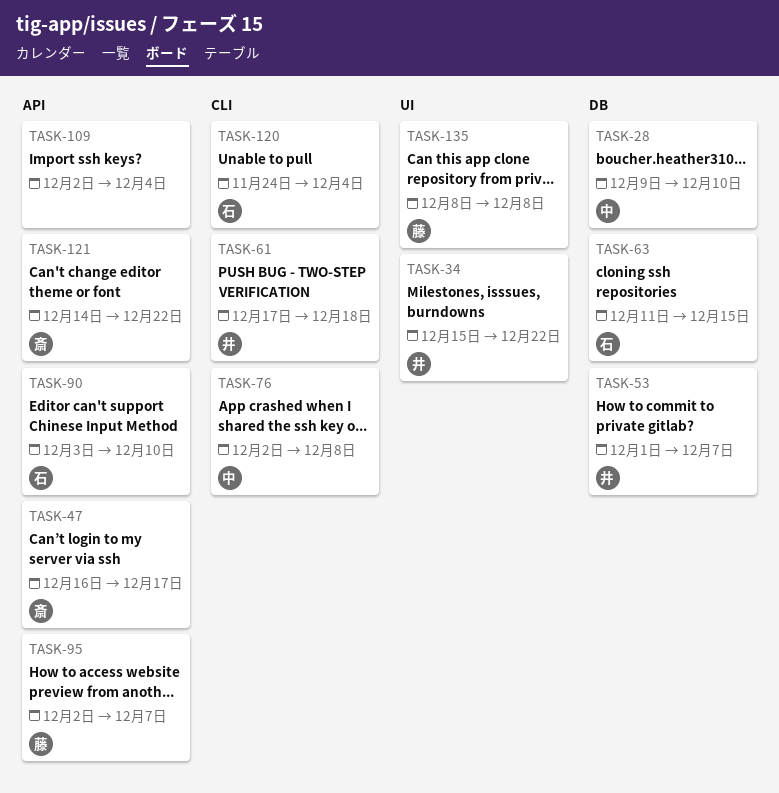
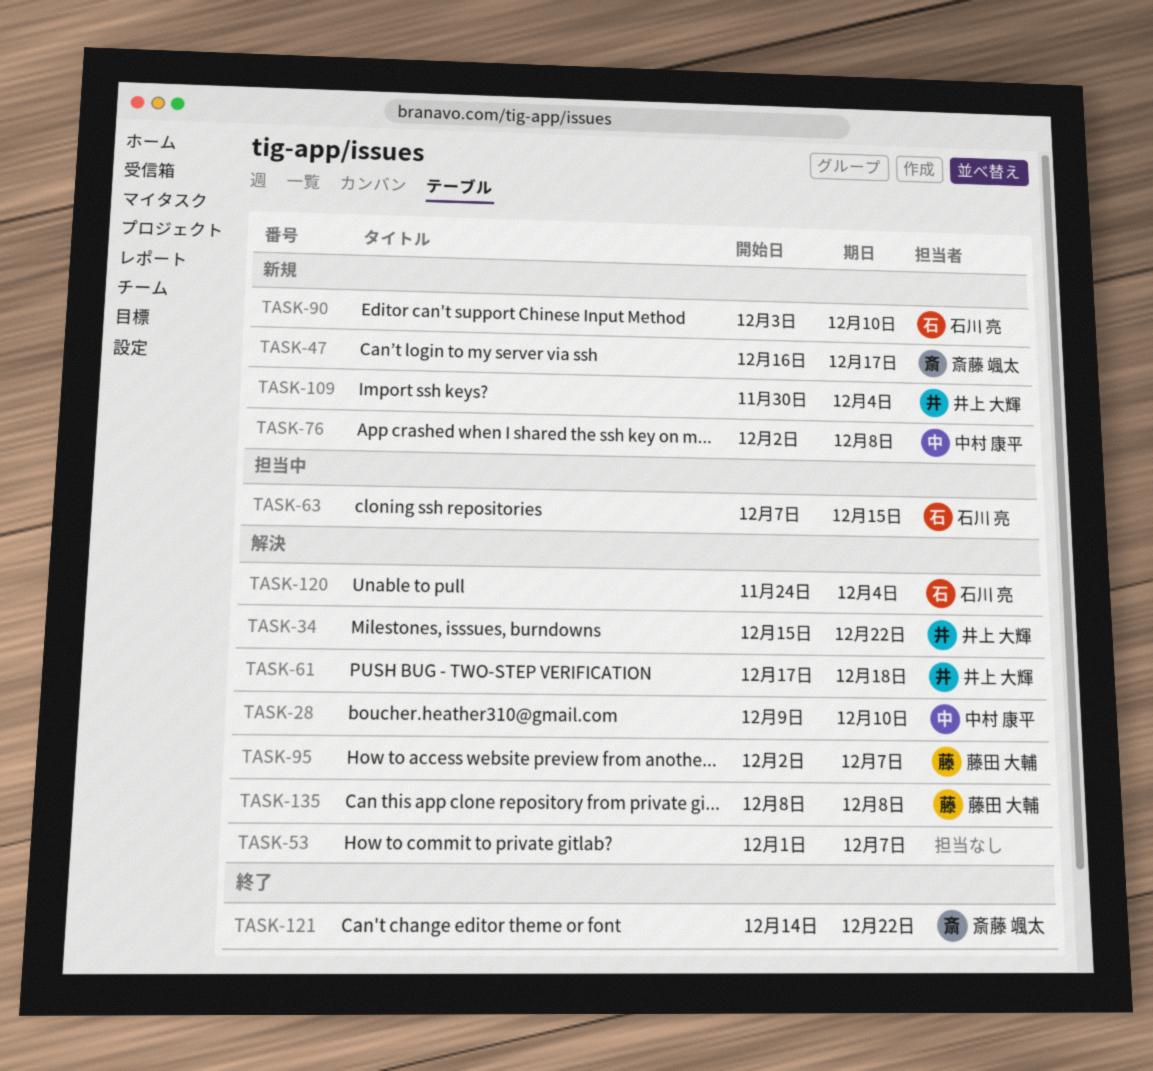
TASK-53, owner: 井上 大輝 -> none
TASK-63, start: Dec 11 -> Dec 7
TASK-109, owner: none -> 井上 大輝
TASK-109, start: Dec 2 -> Nov 30

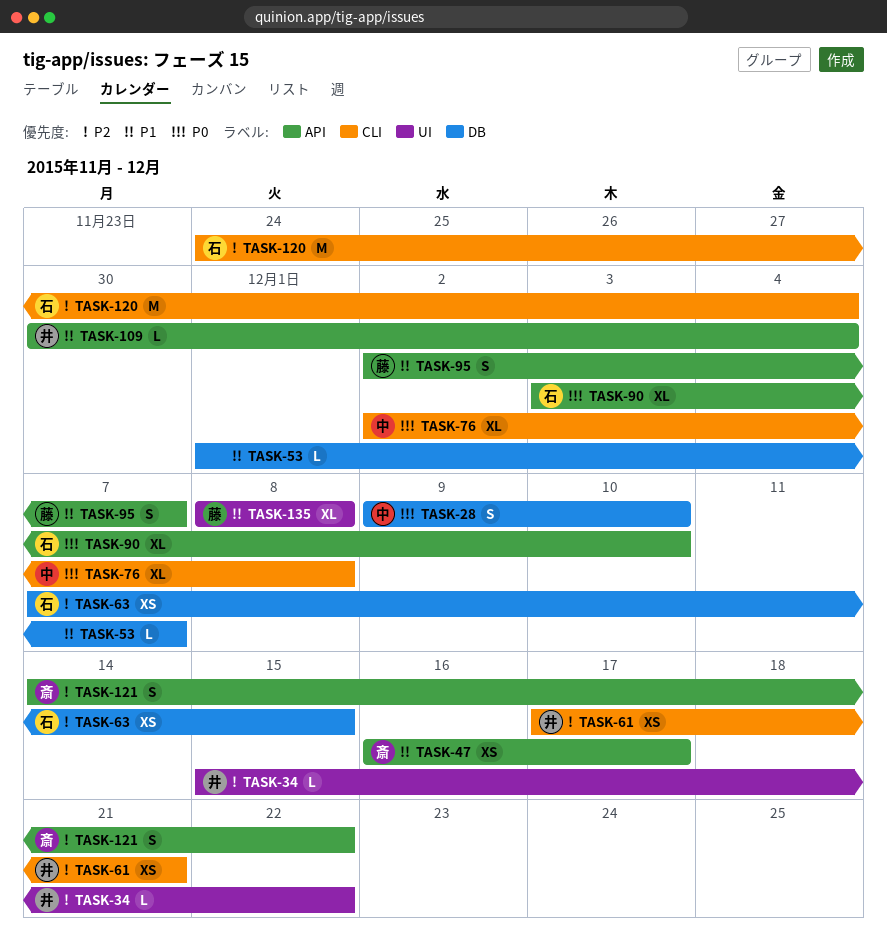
TASK-61, due: Dec 18 -> Dec 21

